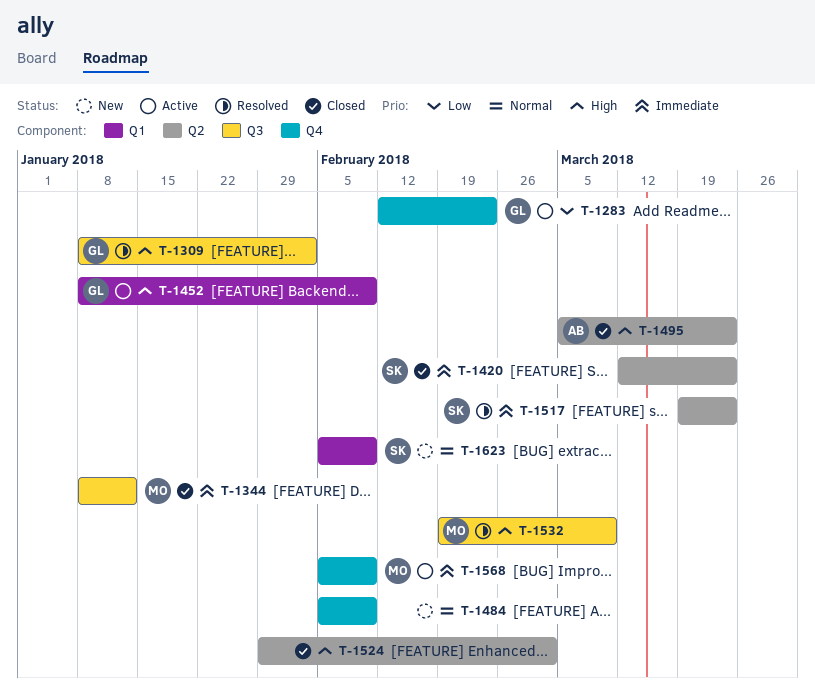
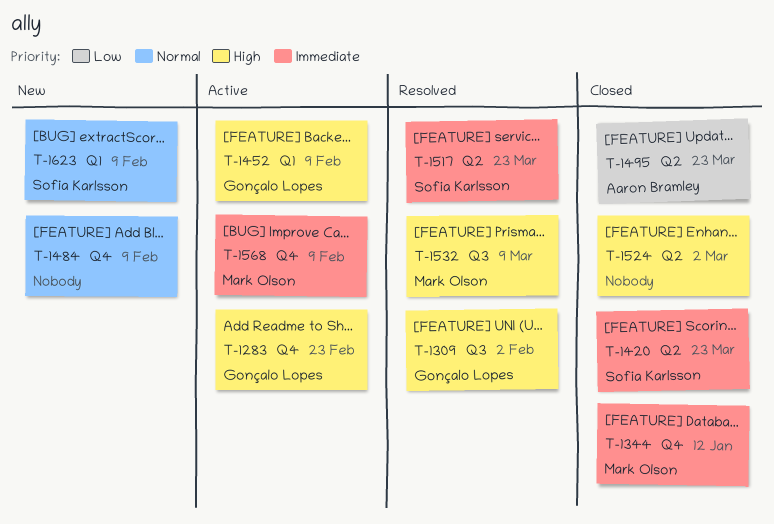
T-1283, priority: Low -> High
T-1344, label: Q3 -> Q4
T-1495, priority: High -> Low

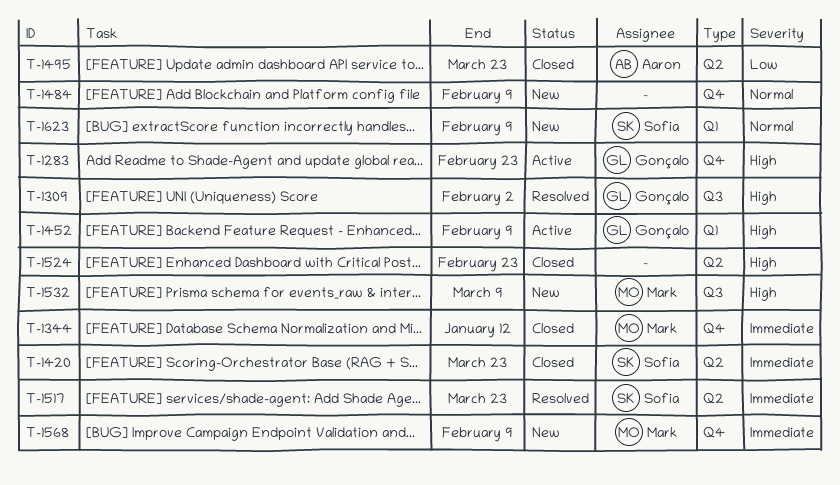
T-1524, due: Mar 2 -> Feb 23
T-1532, status: Resolved -> New
T-1568, status: Active -> New

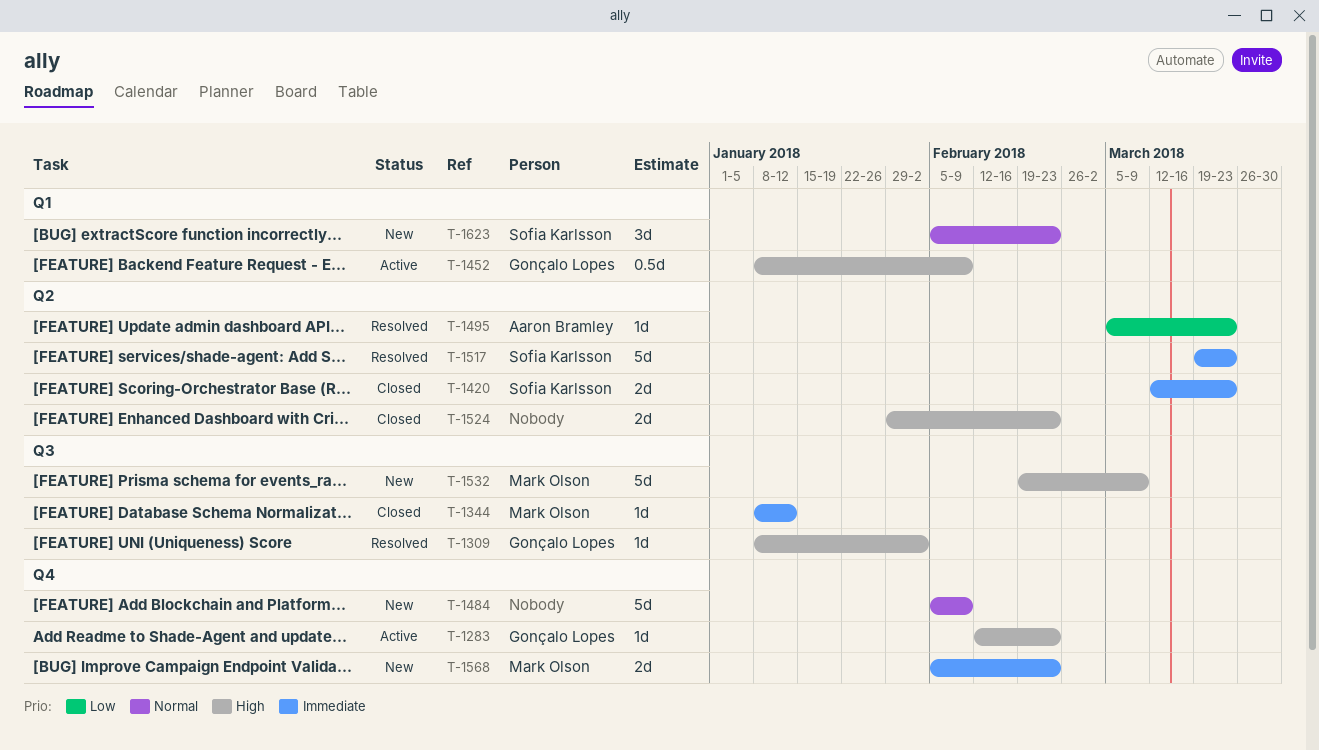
T-1344, label: Q4 -> Q3
T-1495, status: Closed -> Resolved
T-1568, due: Feb 9 -> Feb 23
T-1623, due: Feb 9 -> Feb 23

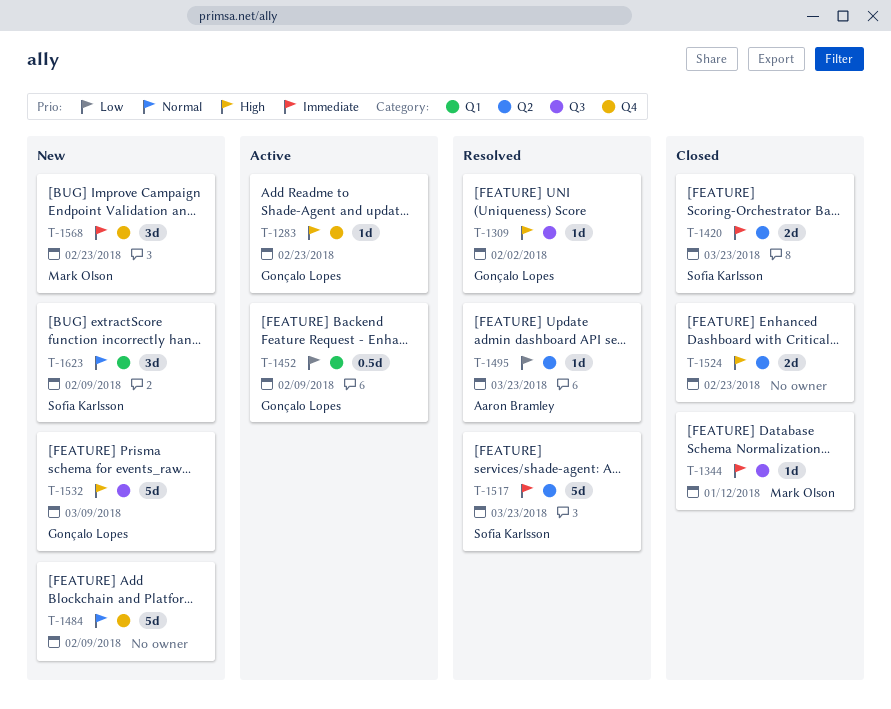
T-1452, priority: High -> Low
T-1532, owner: Mark Olson -> Gonçalo Lopes
T-1568, estimate: 2d -> 3d
T-1623, due: Feb 23 -> Feb 9

